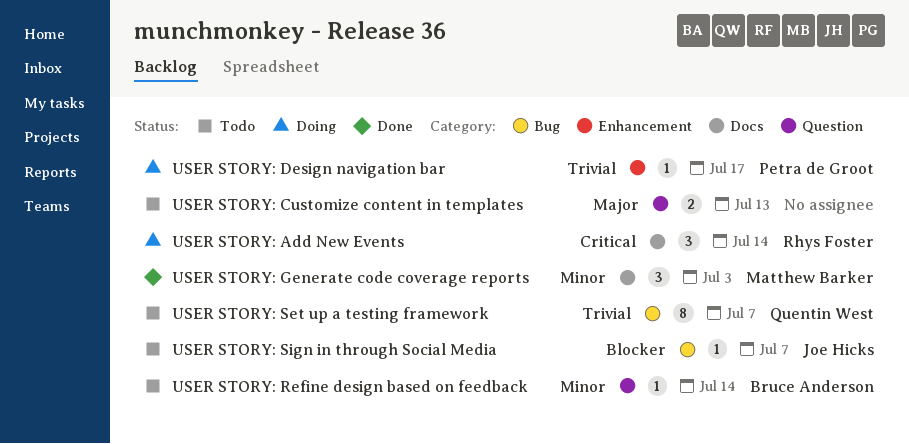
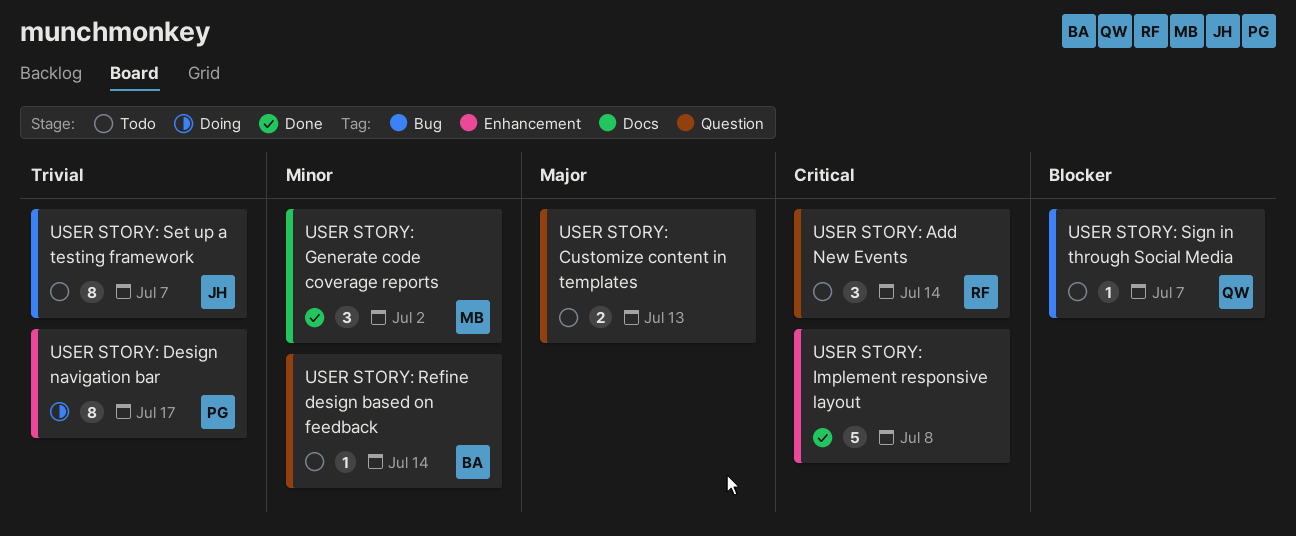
USER STORY: Add New Events, status: Doing -> Todo
USER STORY: Add New Events, label: Docs -> Question
USER STORY: Design navigation bar, estimate: 1 -> 8
USER STORY: Generate code coverage reports, due: Jul 3 -> Jul 2
USER STORY: Implement responsive layout: none -> present
USER STORY: Set up a testing framework, owner: Quentin West -> Joe Hicks
USER STORY: Sign in through Social Media, owner: Joe Hicks -> Quentin West

